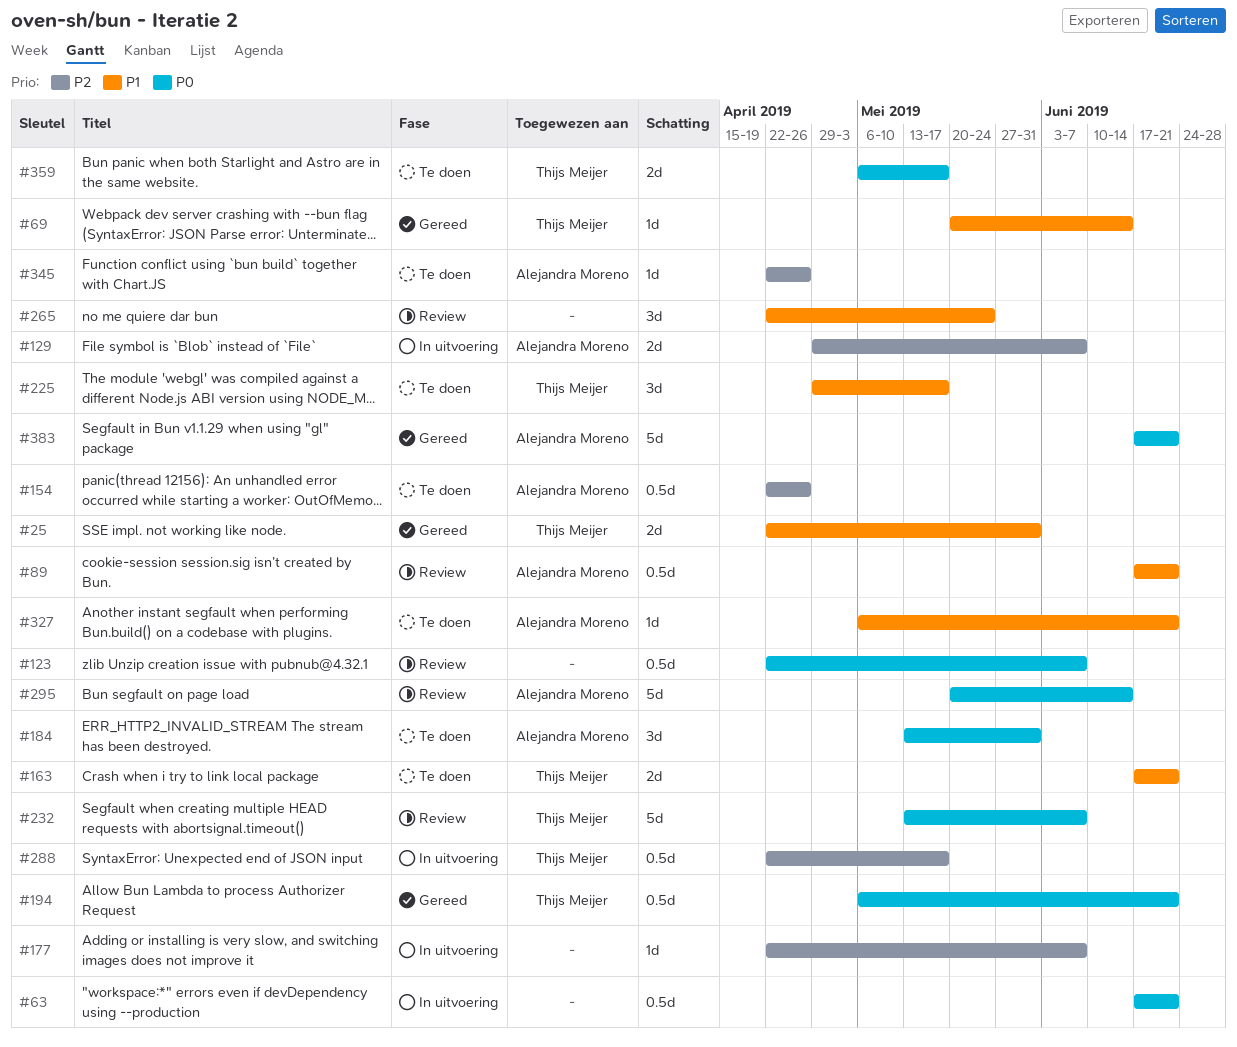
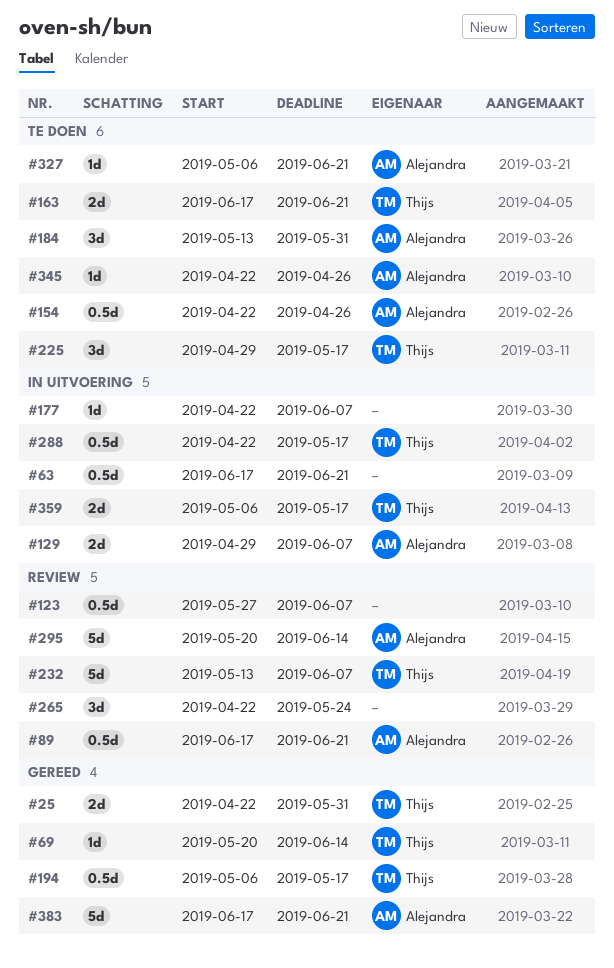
#123, start: Apr 22 -> May 27
#194, due: Jun 21 -> May 17
#359, status: Te doen -> In uitvoering

